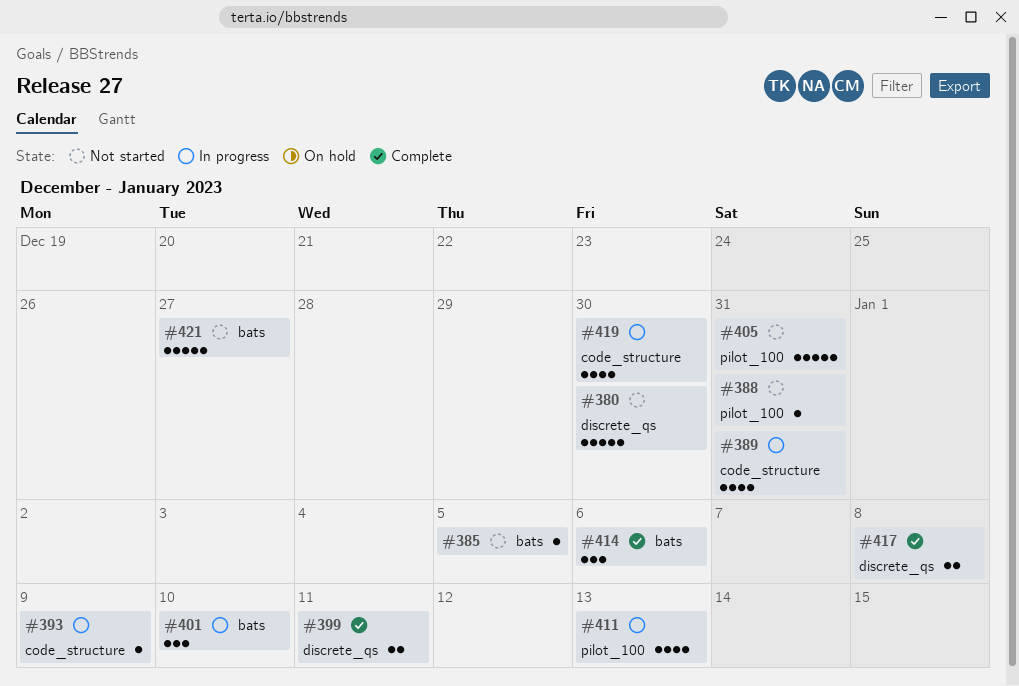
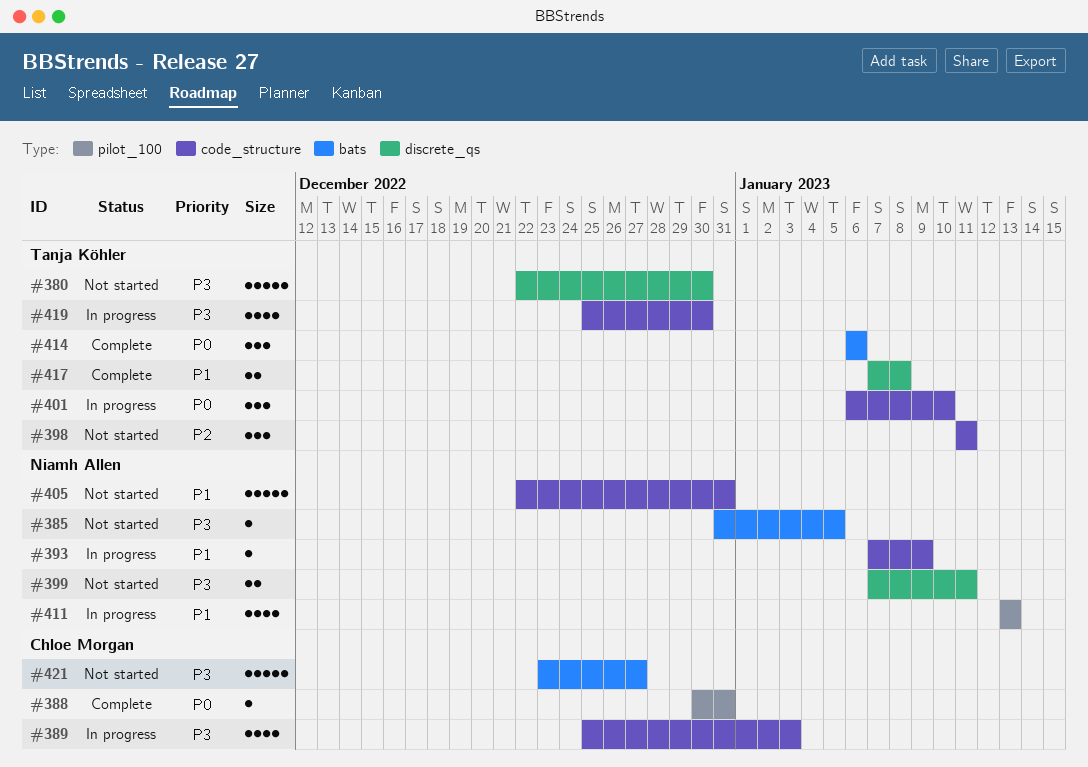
#388, status: Not started -> Complete
#389, due: Dec 31 -> Jan 3
#398: none -> present
#399, status: Complete -> Not started
#401, label: bats -> code_structure
#405, label: pilot_100 -> code_structure

